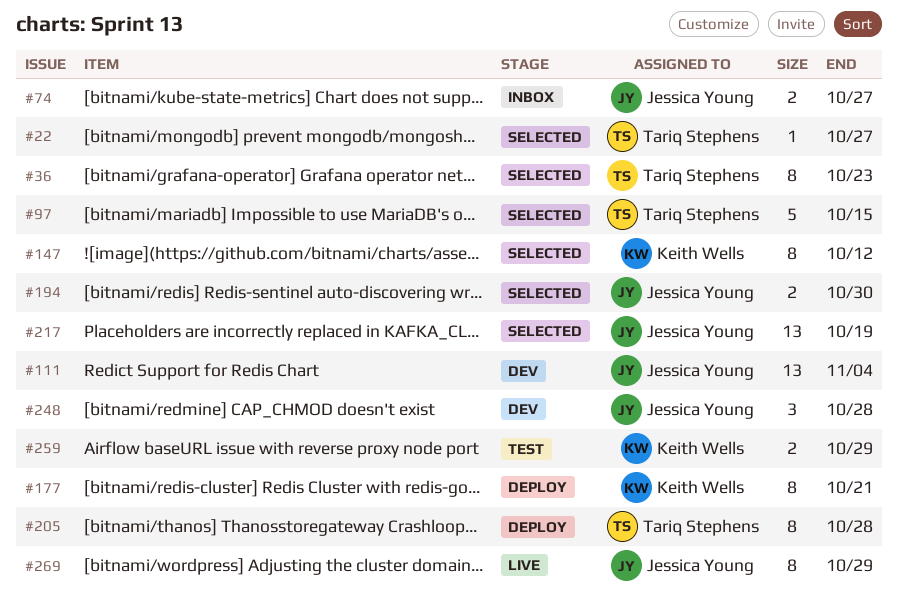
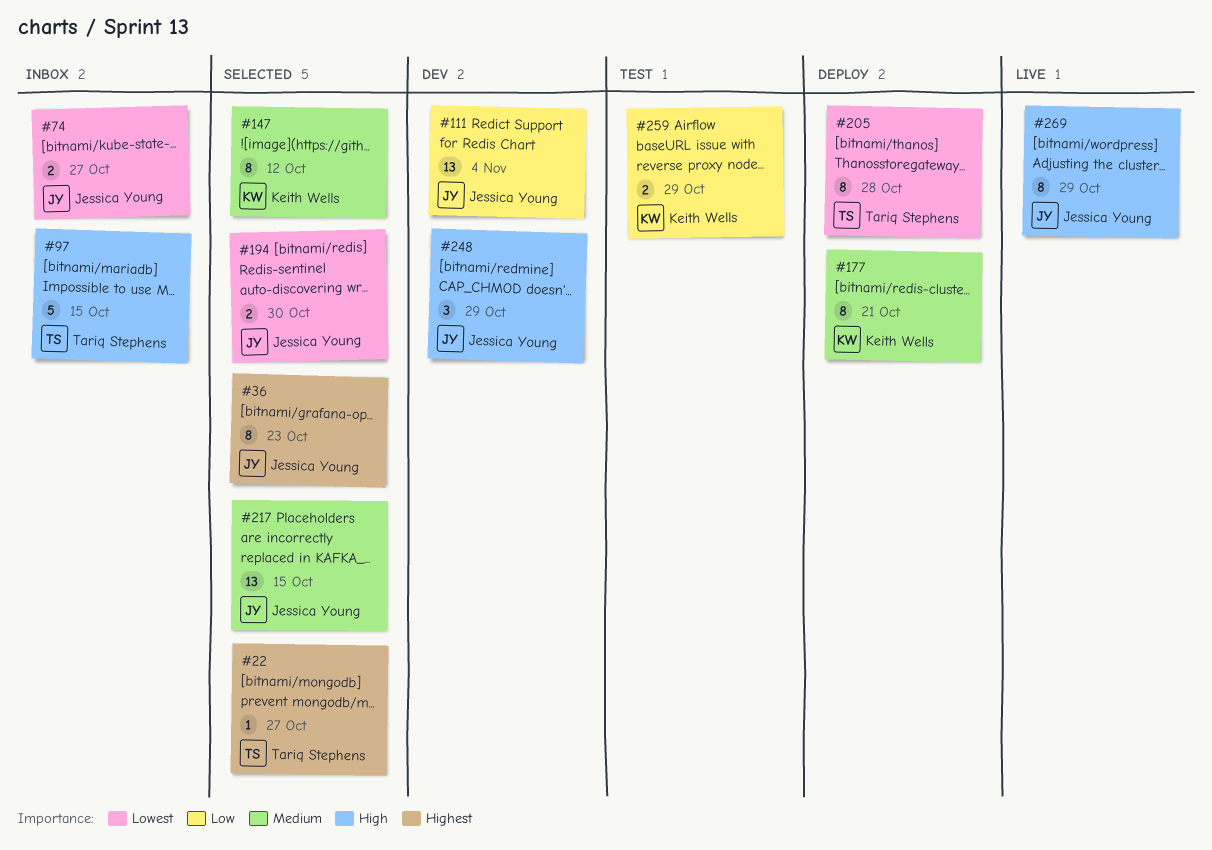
#36, owner: Tariq Stephens -> Jessica Young
#97, status: Selected -> Inbox
#217, due: Oct 19 -> Oct 15
#248, due: Oct 28 -> Oct 29

